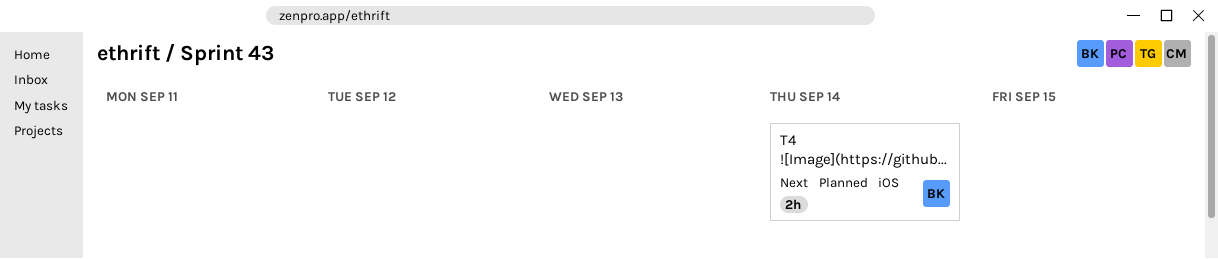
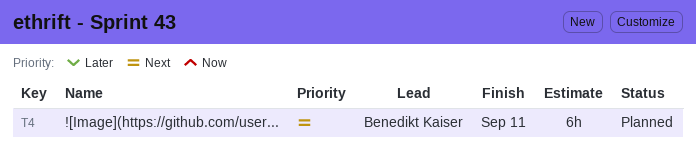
T4, estimate: 2h -> 6h
T4, due: Sep 14 -> Sep 11

